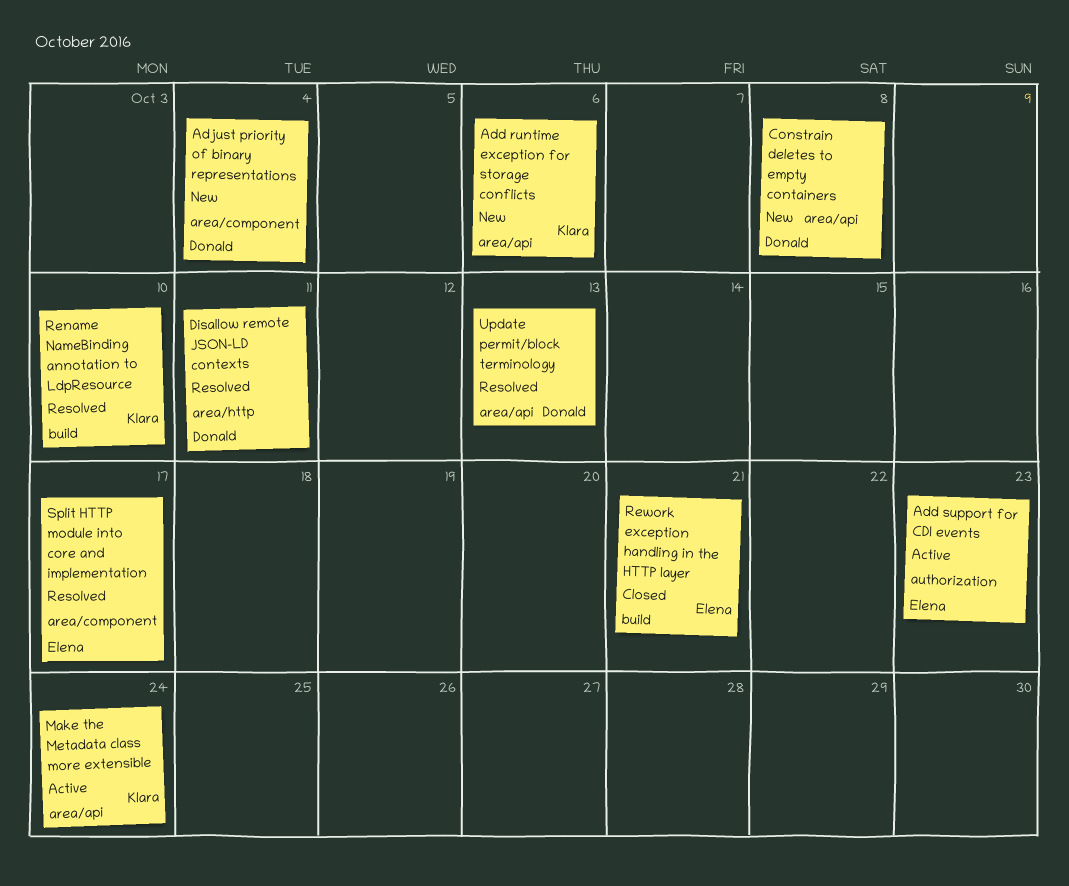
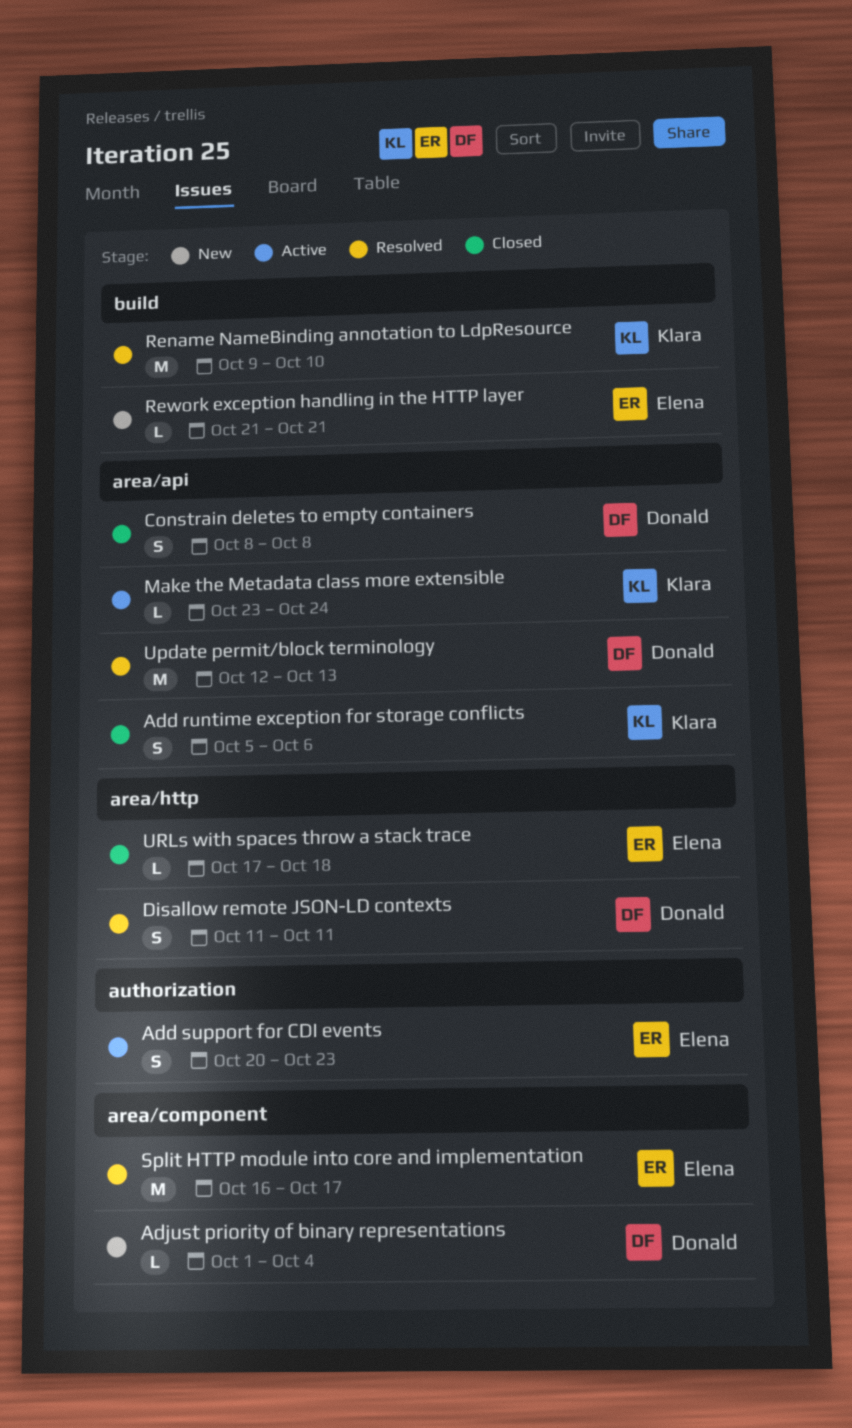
Add runtime exception for storage conflicts, status: New -> Closed
Constrain deletes to empty containers, status: New -> Closed
Rework exception handling in the HTTP layer, status: Closed -> New
URLs with spaces throw a stack trace: none -> present

